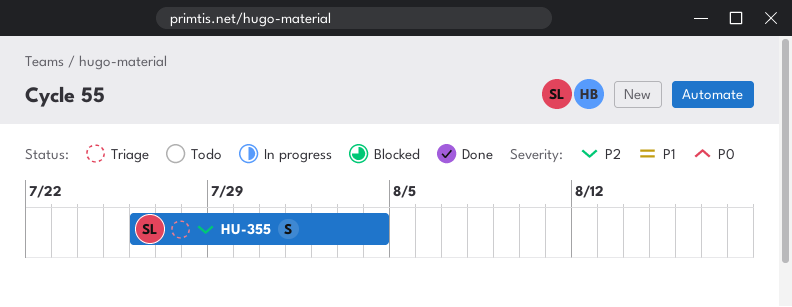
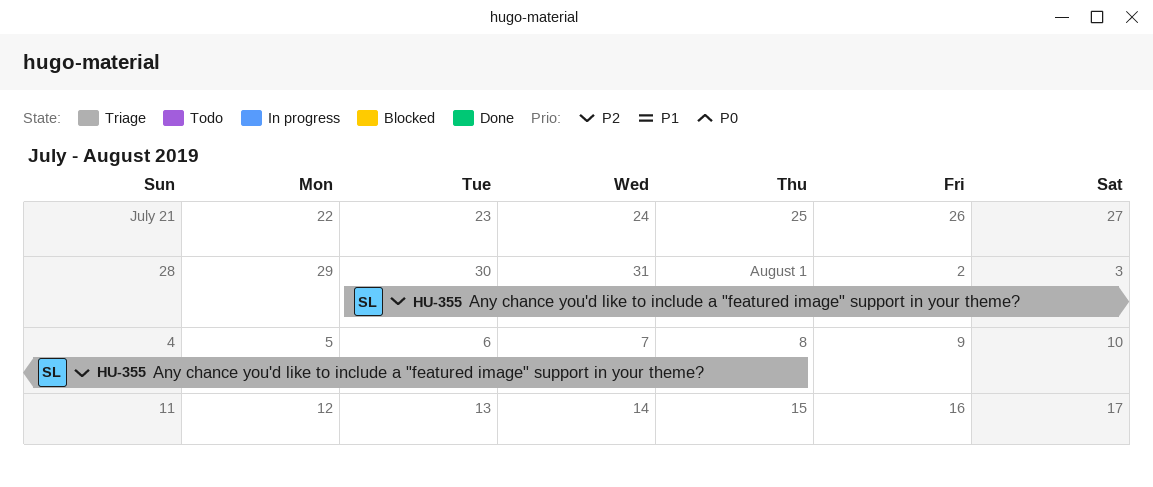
HU-355, start: Jul 26 -> Jul 30
HU-355, due: Aug 4 -> Aug 8

